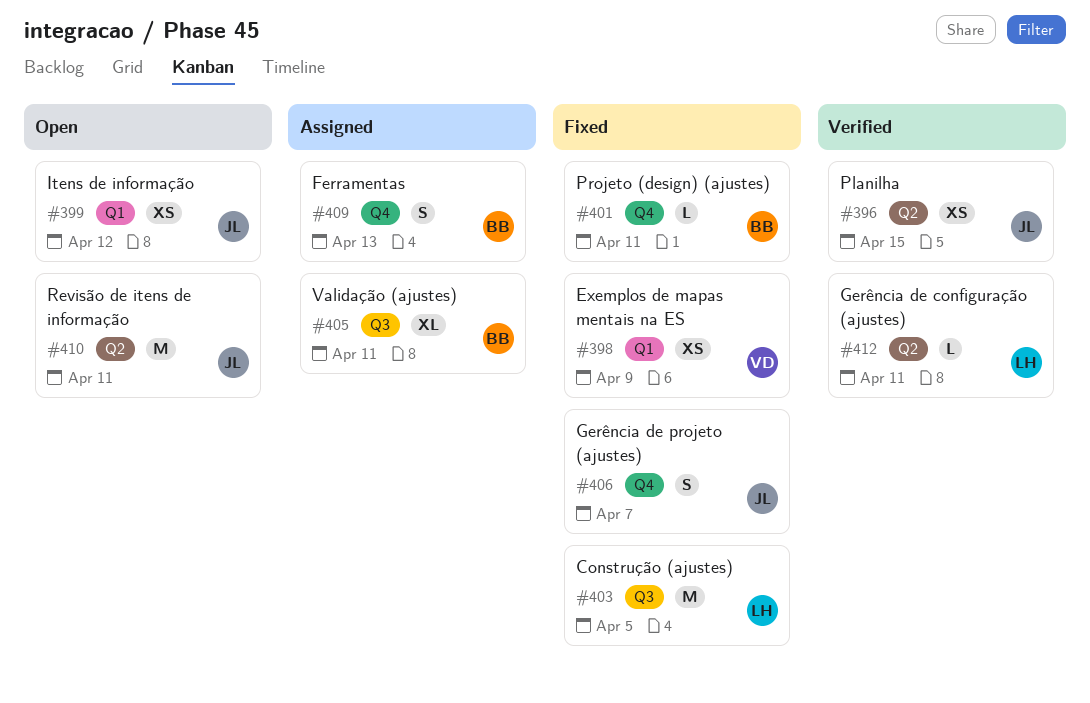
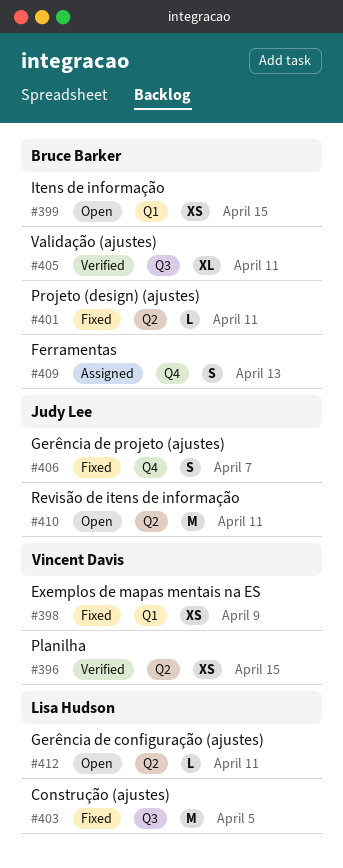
#396, owner: Judy Lee -> Vincent Davis
#399, owner: Judy Lee -> Bruce Barker
#399, due: Apr 12 -> Apr 15
#401, label: Q4 -> Q2
#405, status: Assigned -> Verified
#412, status: Verified -> Open

